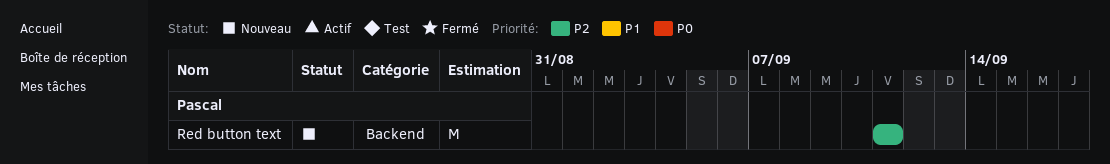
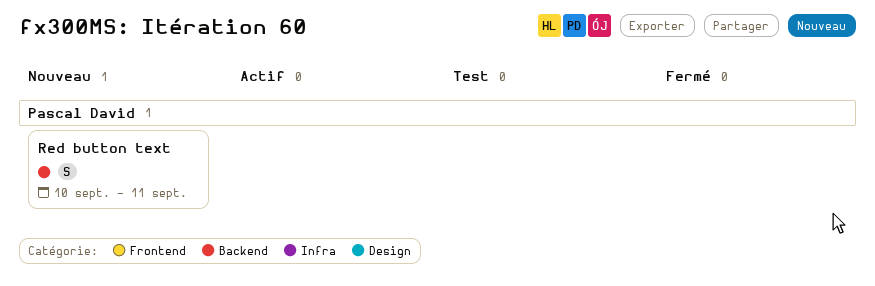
Red button text, estimate: M -> S
Red button text, start: Sep 11 -> Sep 10

